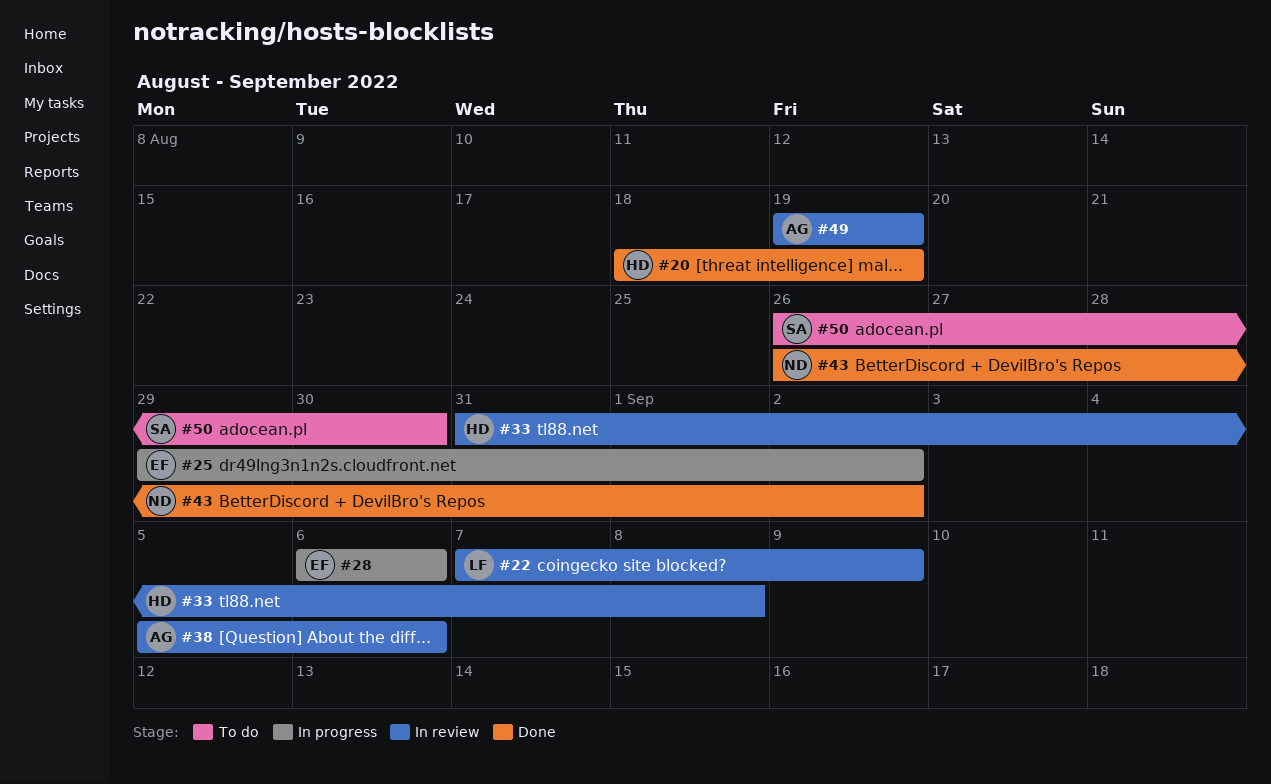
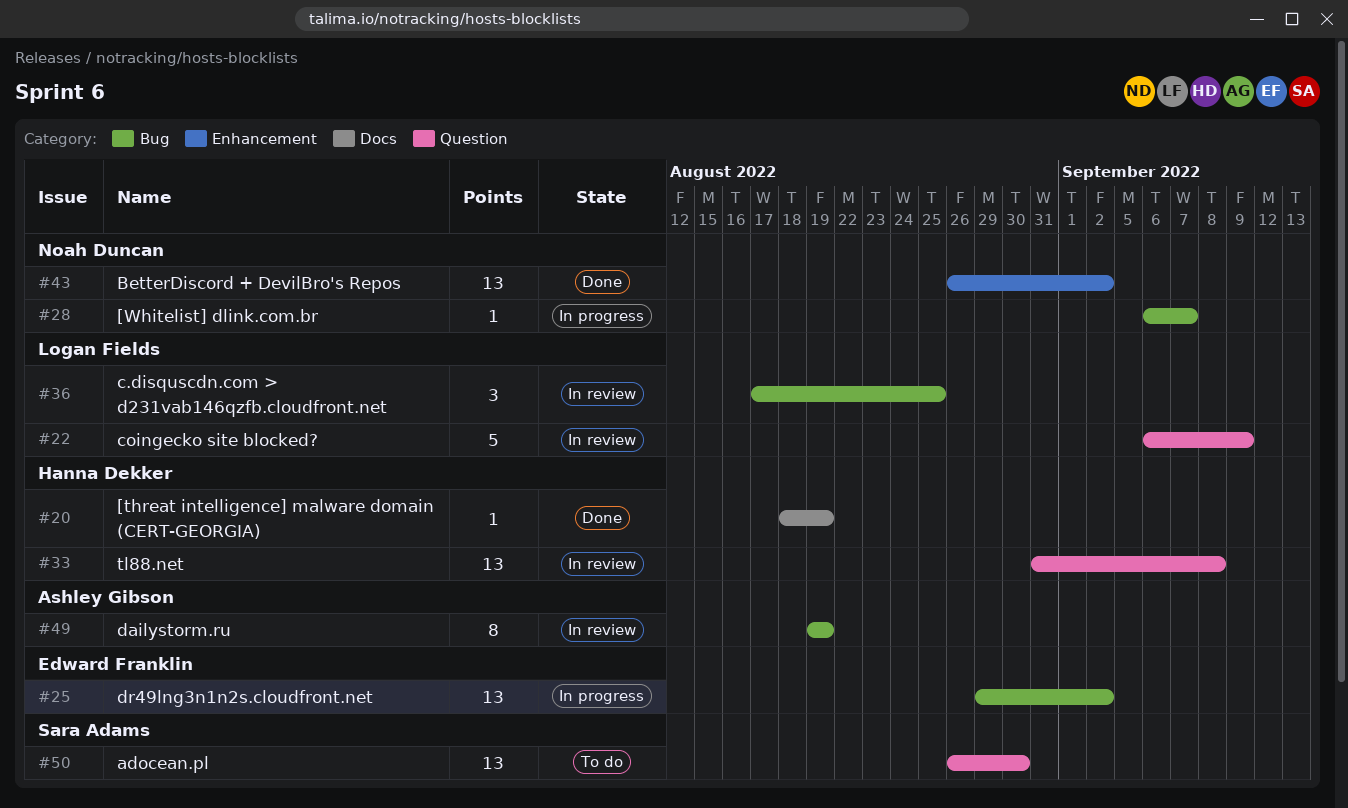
#22, start: Sep 7 -> Sep 6
#28, owner: Edward Franklin -> Noah Duncan
#28, due: Sep 6 -> Sep 7
#36: none -> present
#38: present -> none

